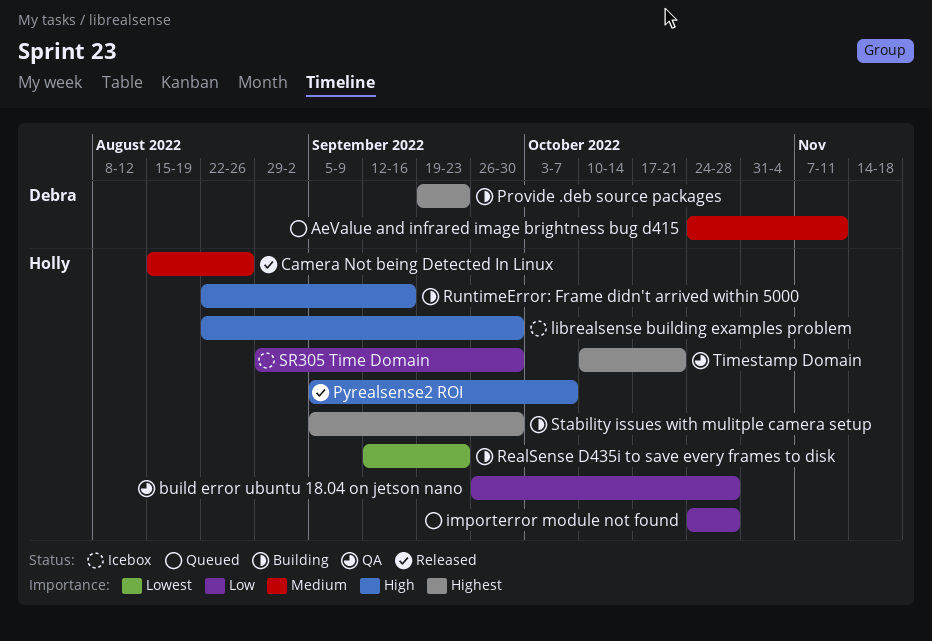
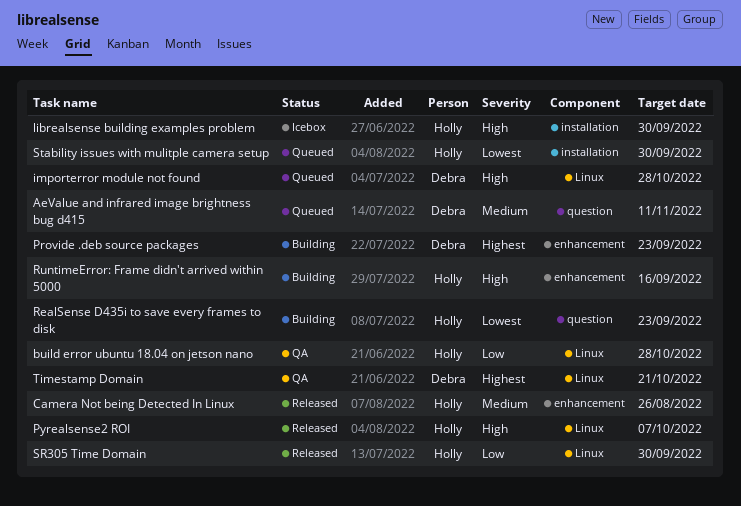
importerror module not found, owner: Holly -> Debra
importerror module not found, priority: Low -> High
SR305 Time Domain, status: Icebox -> Released
Stability issues with mulitple camera setup, status: Building -> Queued
Stability issues with mulitple camera setup, priority: Highest -> Lowest
Timestamp Domain, owner: Holly -> Debra

